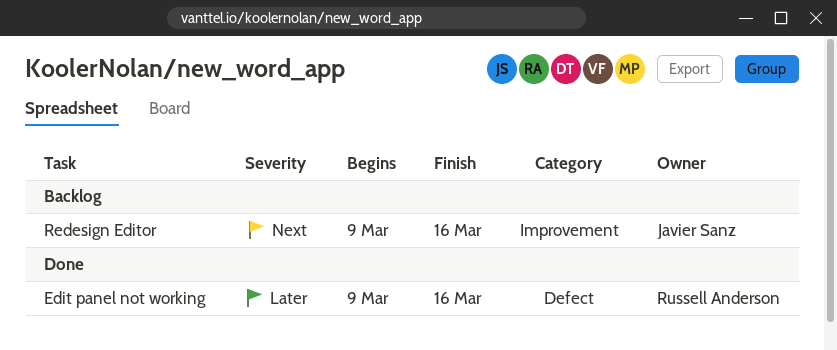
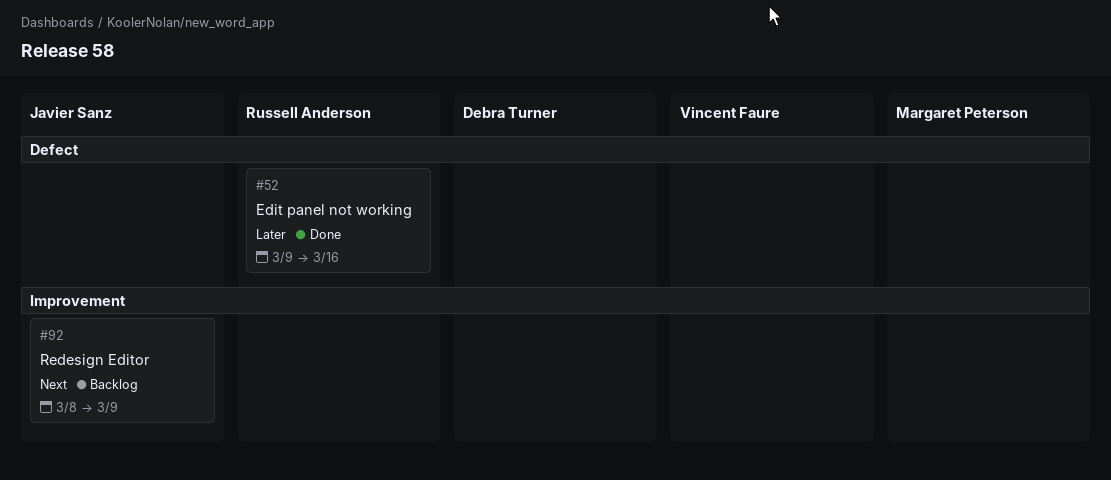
Redesign Editor, start: Mar 9 -> Mar 8
Redesign Editor, due: Mar 16 -> Mar 9

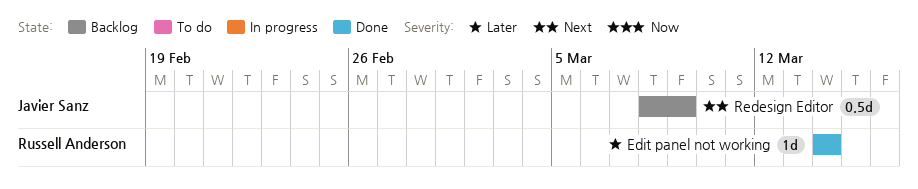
Edit panel not working, start: Mar 9 -> Mar 14
Edit panel not working, due: Mar 16 -> Mar 14

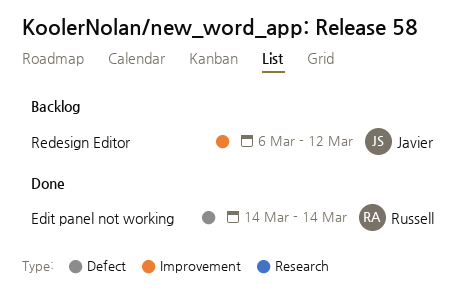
Redesign Editor, start: Mar 8 -> Mar 6
Redesign Editor, due: Mar 9 -> Mar 12

